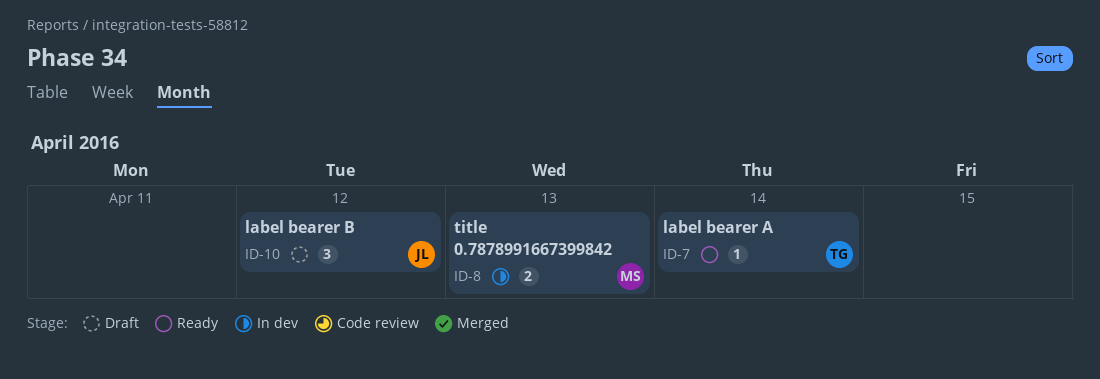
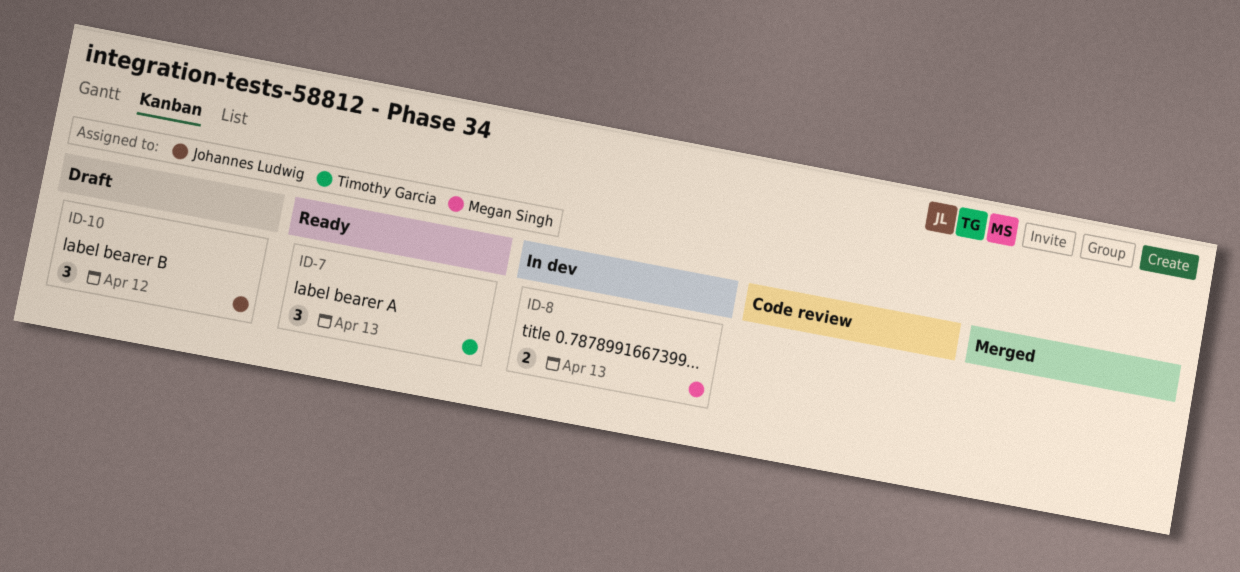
ID-7, estimate: 1 -> 3
ID-7, due: Apr 14 -> Apr 13

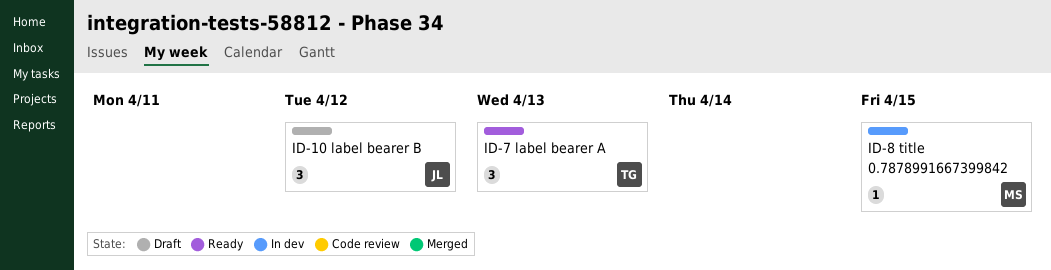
ID-8, estimate: 2 -> 1
ID-8, due: Apr 13 -> Apr 15

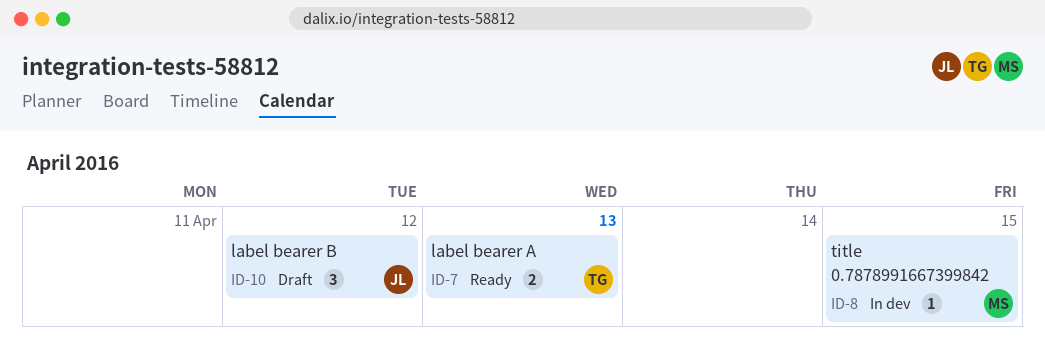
ID-7, estimate: 3 -> 2

